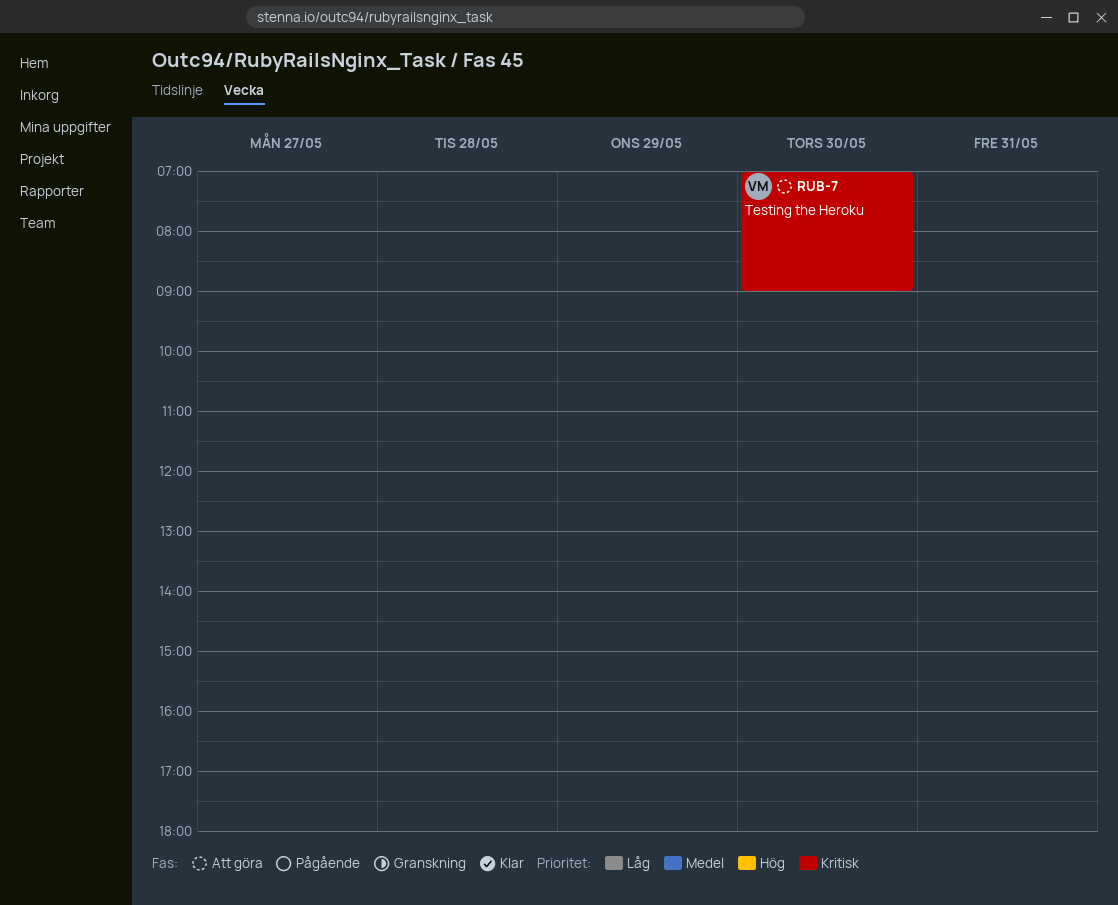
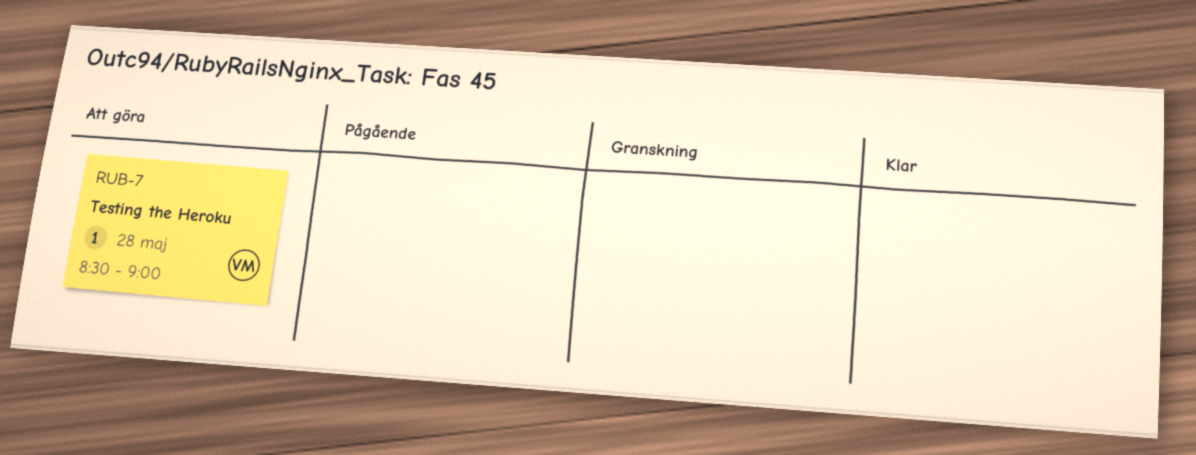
RUB-7, day: May 30 -> May 28
RUB-7, begins: 07:00 -> 08:30

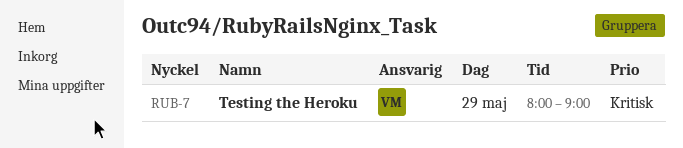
RUB-7, day: May 28 -> May 29
RUB-7, begins: 08:30 -> 08:00

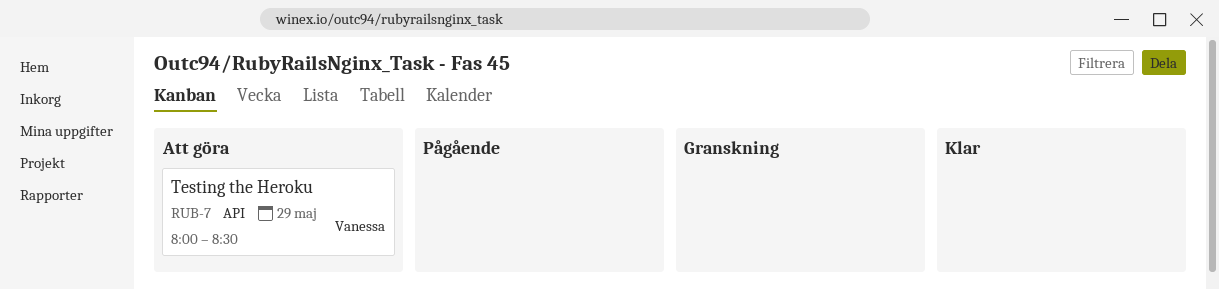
RUB-7, ends: 09:00 -> 08:30

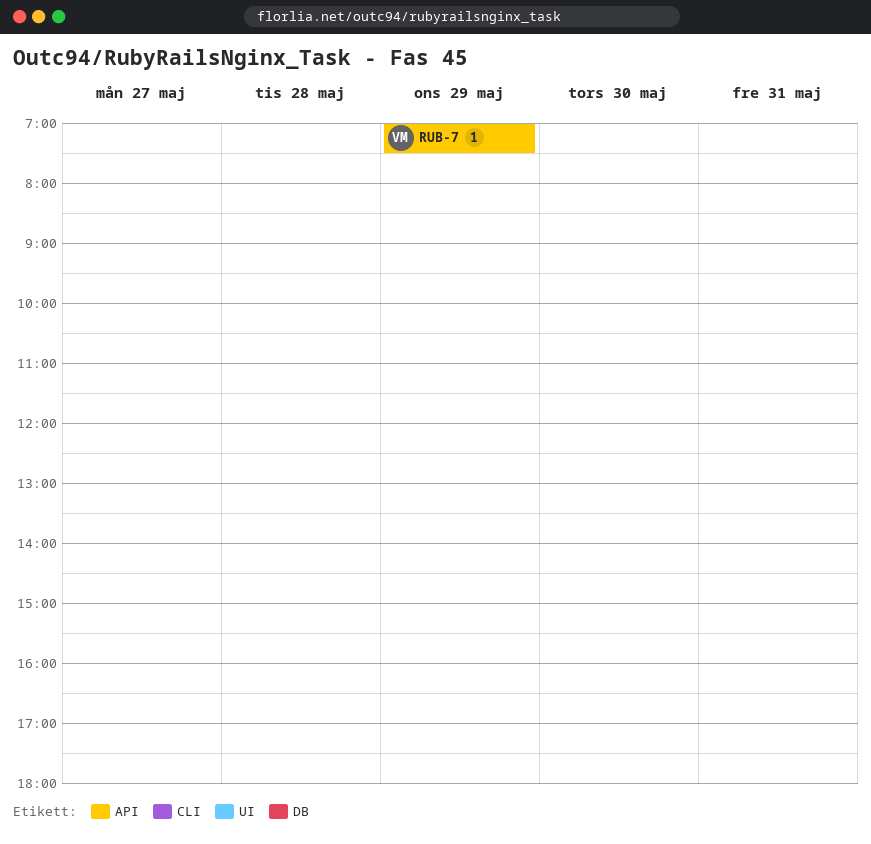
RUB-7, begins: 08:00 -> 07:00
RUB-7, ends: 08:30 -> 07:30

